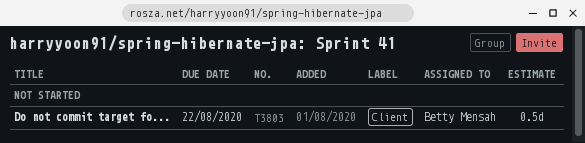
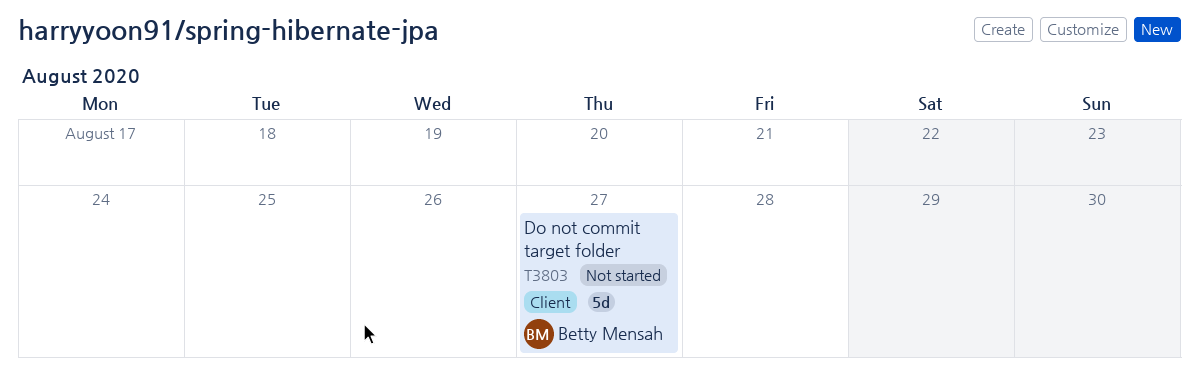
T3803, estimate: 0.5d -> 5d
T3803, due: Aug 22 -> Aug 27

